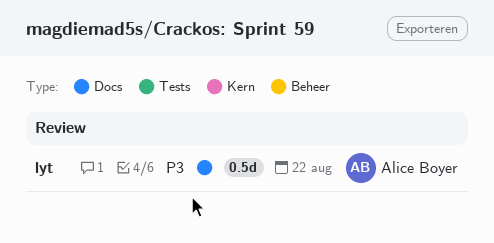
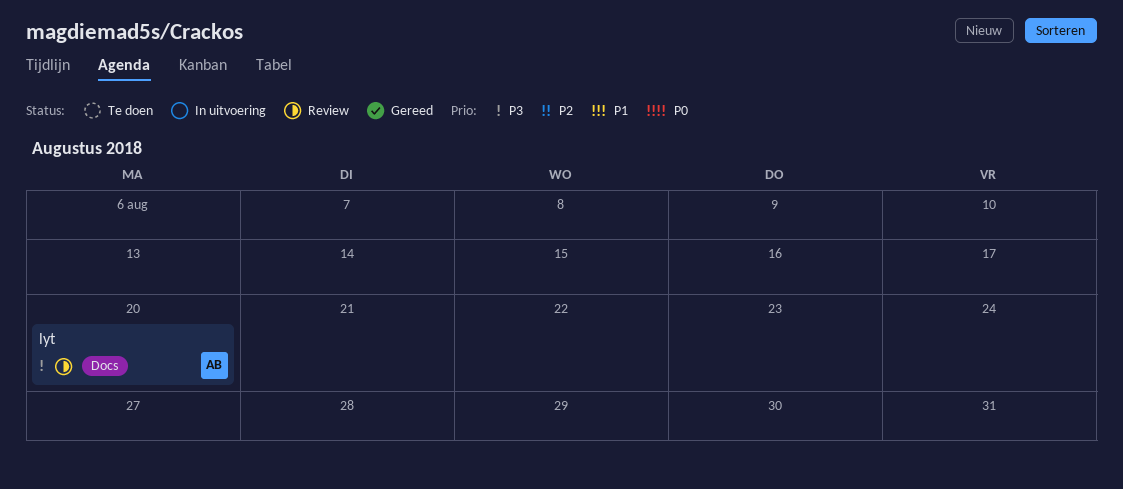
lyt, due: Aug 22 -> Aug 20

